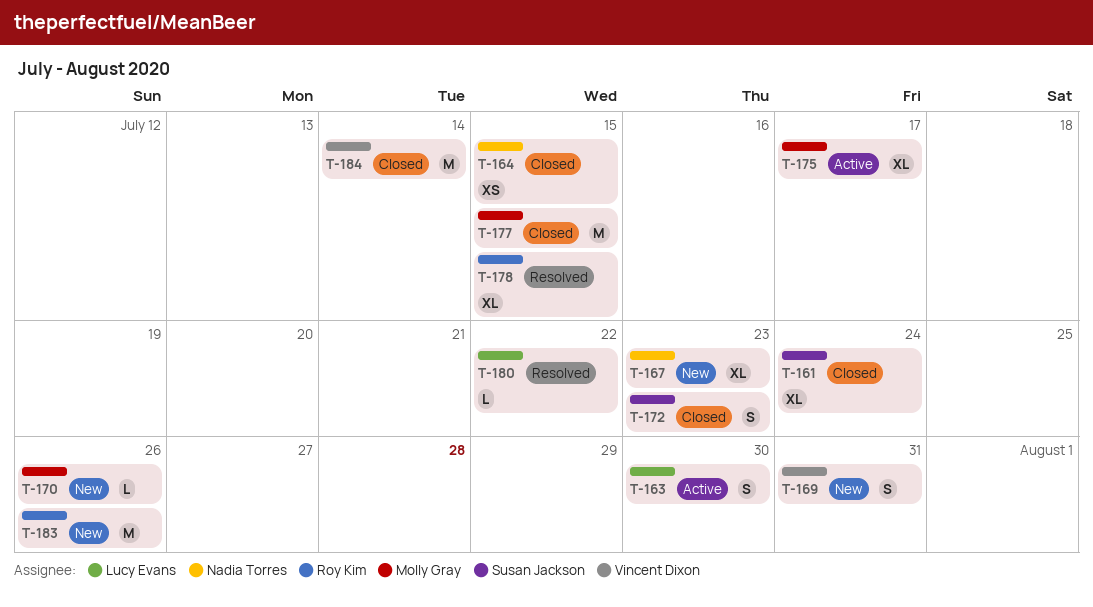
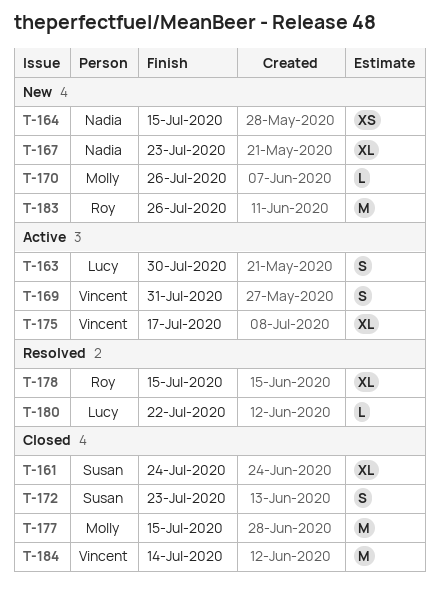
T-164, status: Closed -> New
T-169, status: New -> Active
T-175, owner: Molly Gray -> Vincent Dixon

